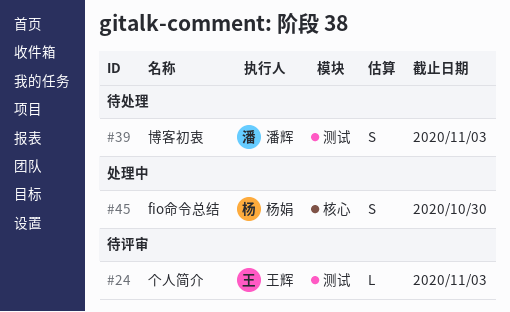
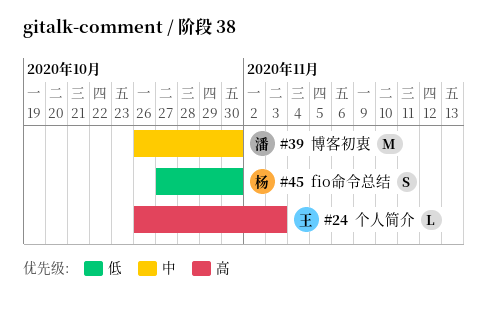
#39, estimate: S -> M
#39, due: Nov 3 -> Oct 30

